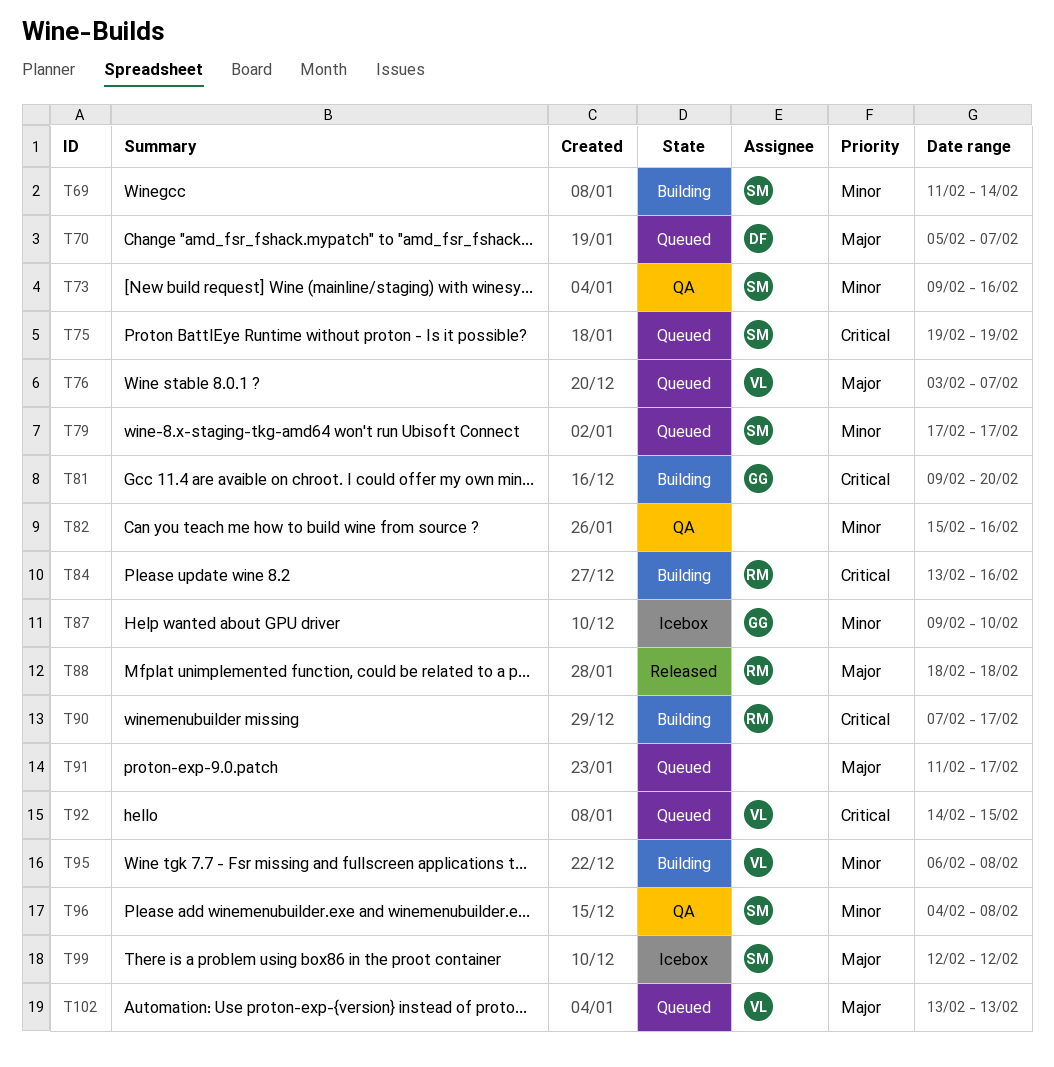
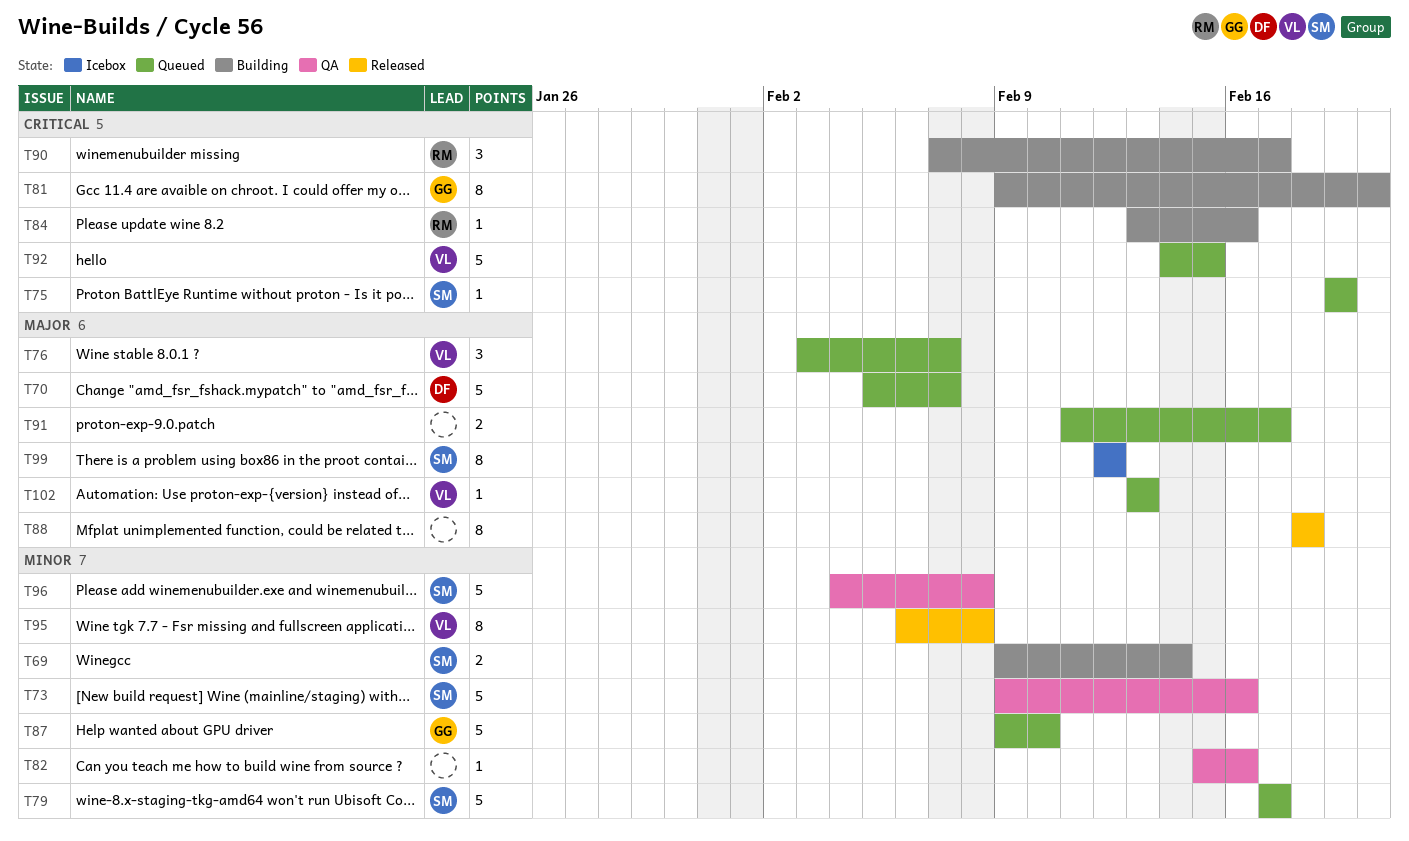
T69, start: Feb 11 -> Feb 9
T87, status: Icebox -> Queued
T88, owner: RM -> none
T95, status: Building -> Released

